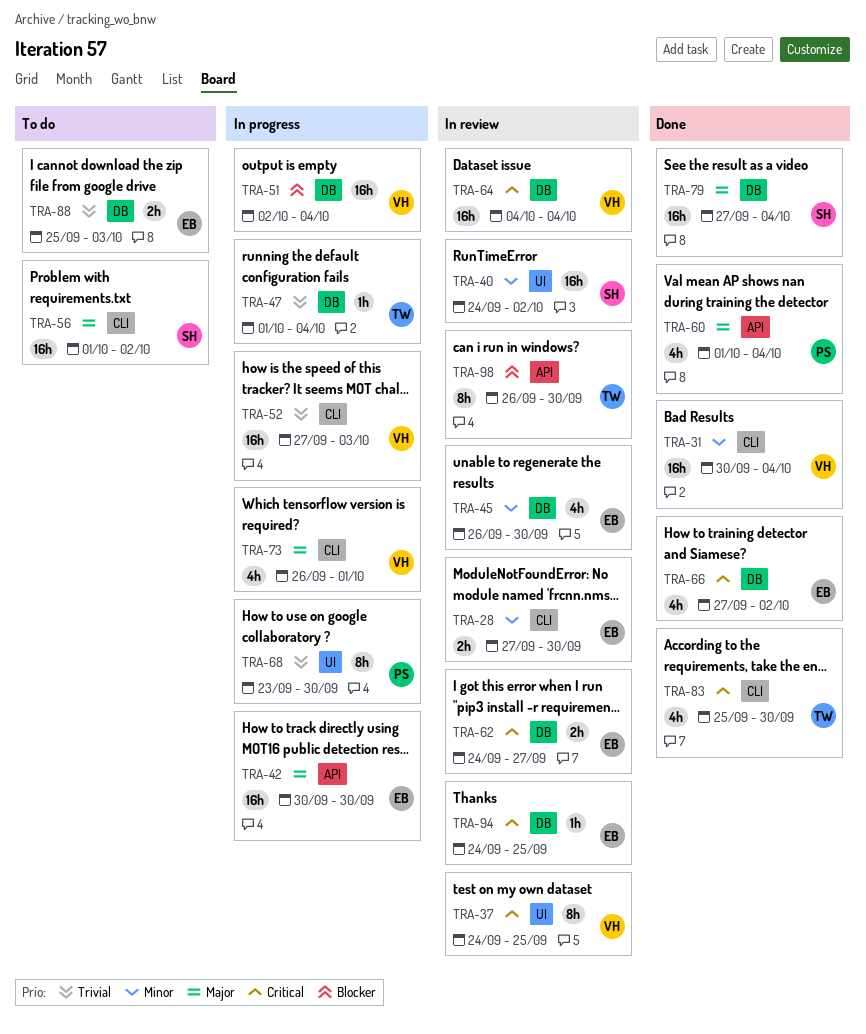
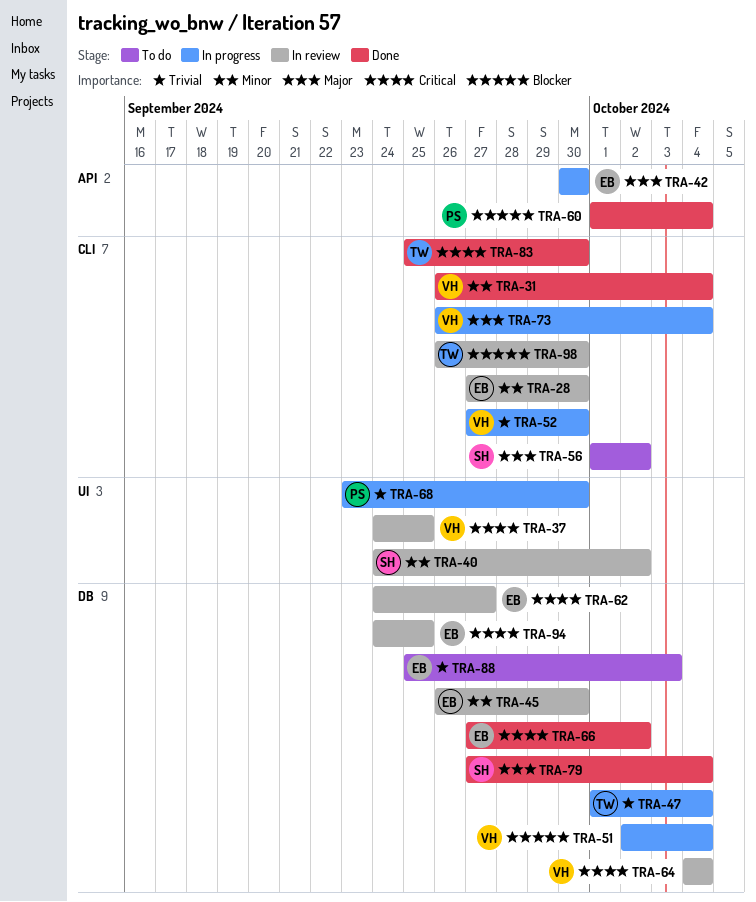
TRA-31, start: Sep 30 -> Sep 26
TRA-52, due: Oct 3 -> Sep 30
TRA-60, priority: Major -> Blocker
TRA-73, due: Oct 1 -> Oct 4
TRA-98, label: API -> CLI

